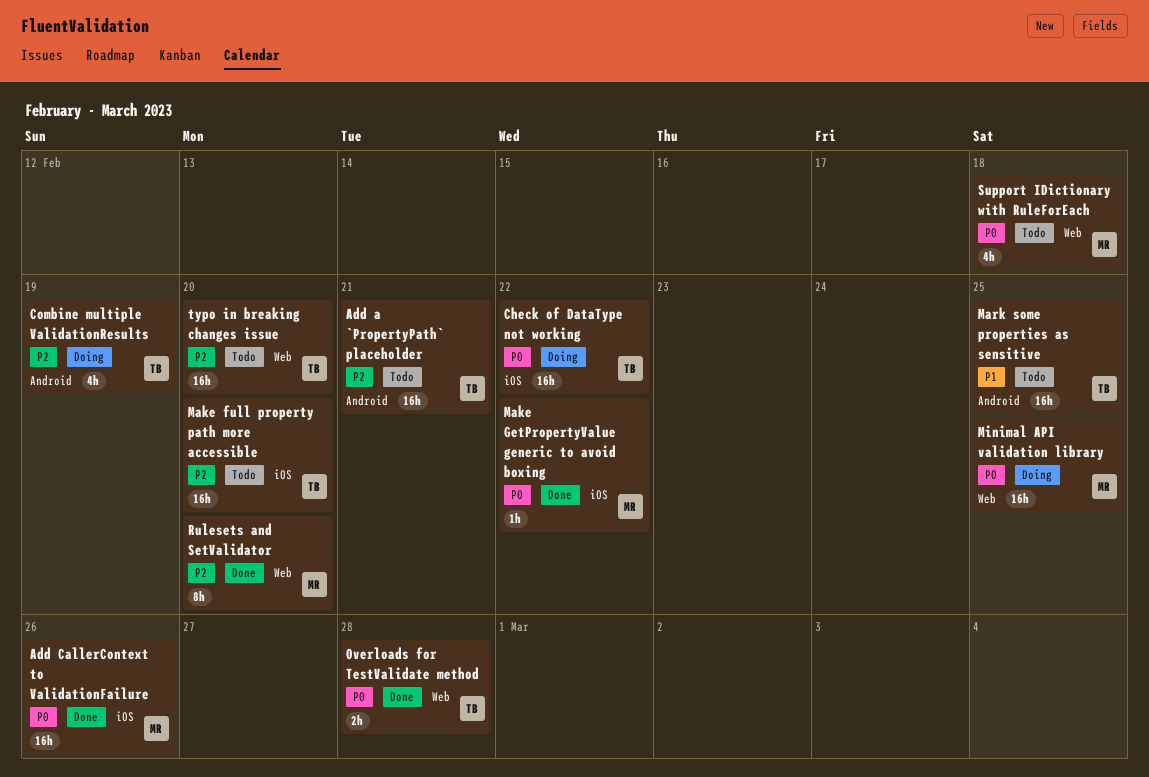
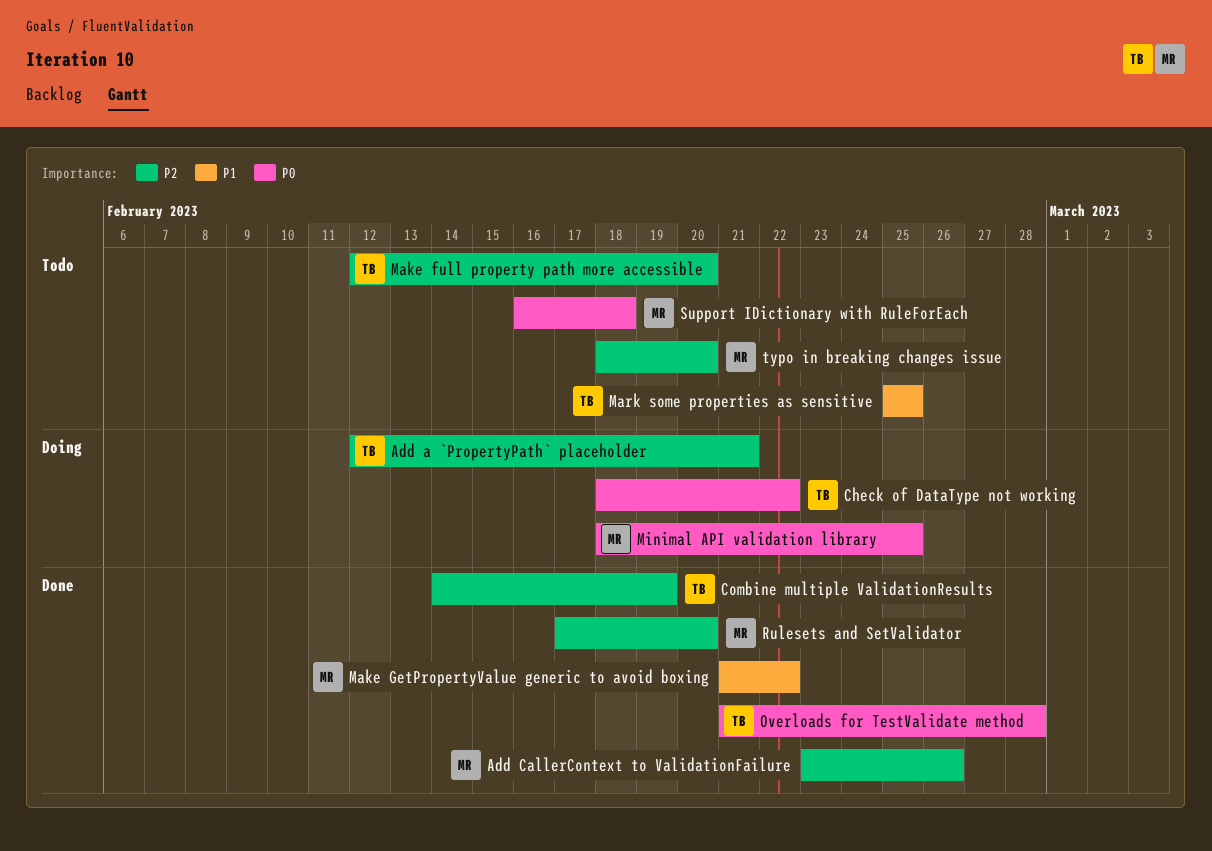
Add a `PropertyPath` placeholder, status: Todo -> Doing
Add CallerContext to ValidationFailure, priority: P0 -> P2
Combine multiple ValidationResults, status: Doing -> Done
Make GetPropertyValue generic to avoid boxing, priority: P0 -> P1
typo in breaking changes issue, owner: TB -> MR

